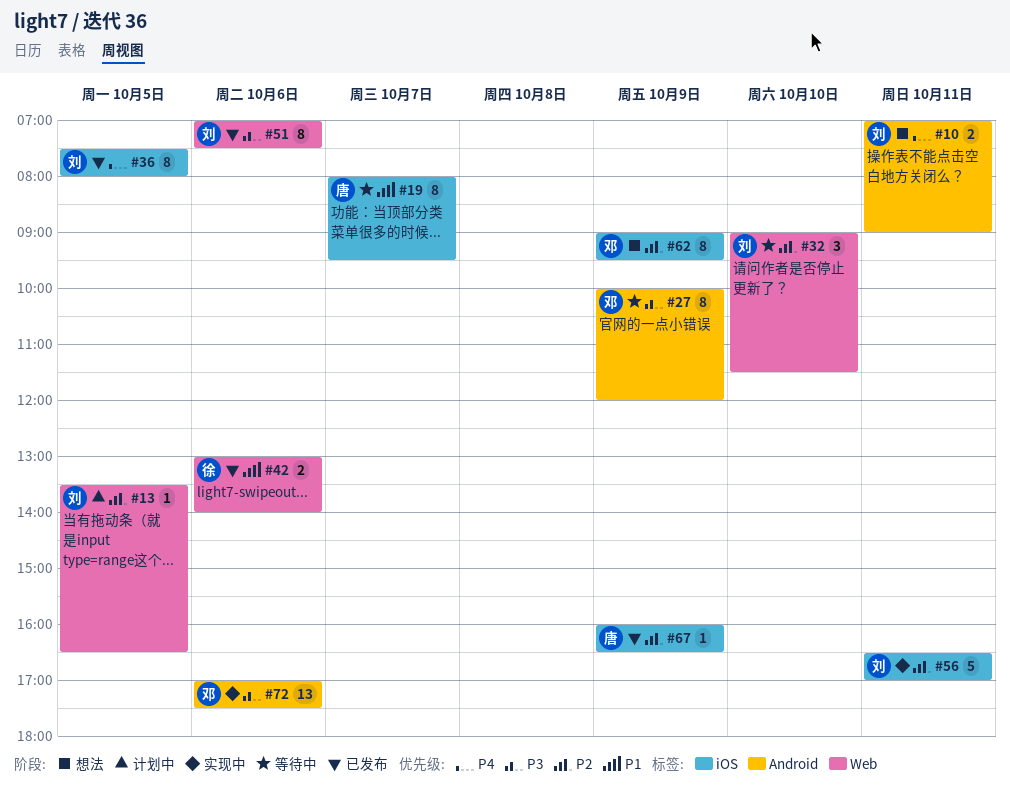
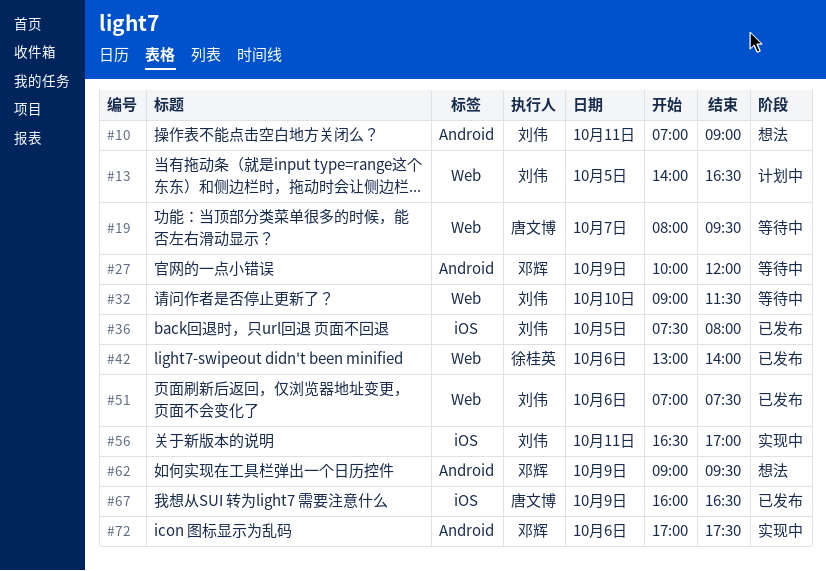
#13, begins: 13:30 -> 14:00
#19, label: iOS -> Web
#62, label: iOS -> Android

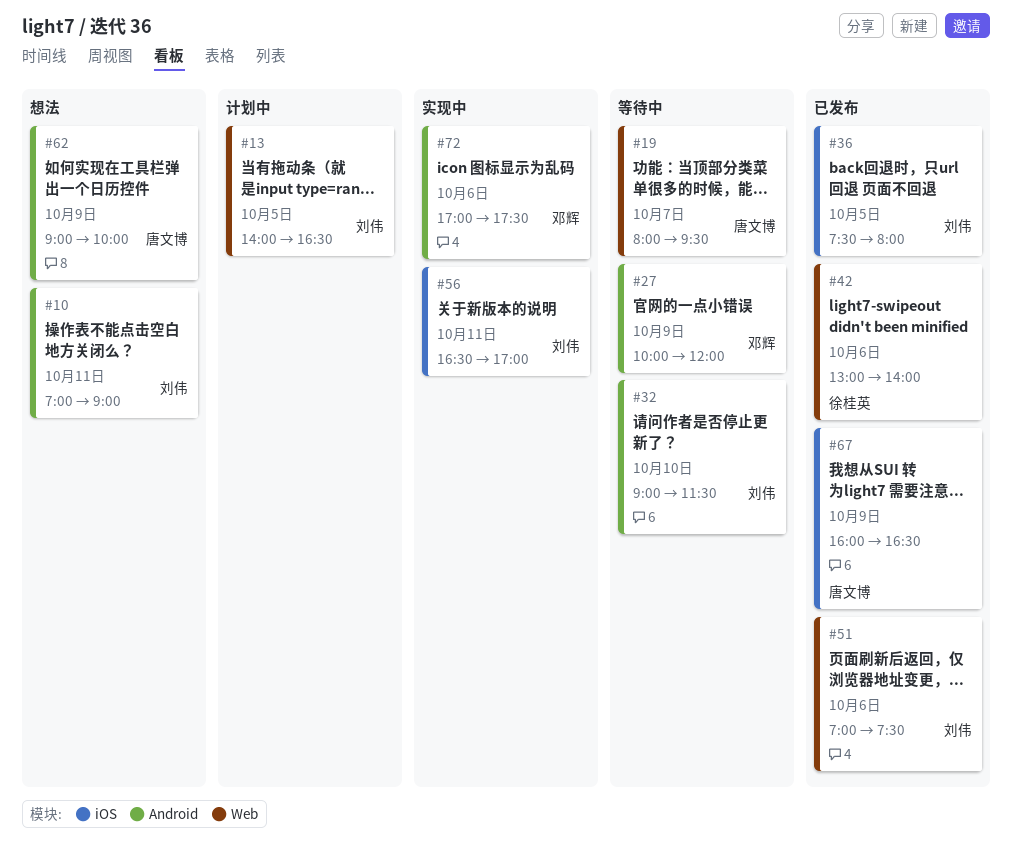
#32, label: Web -> Android
#62, owner: 邓辉 -> 唐文博
#62, ends: 09:30 -> 10:00

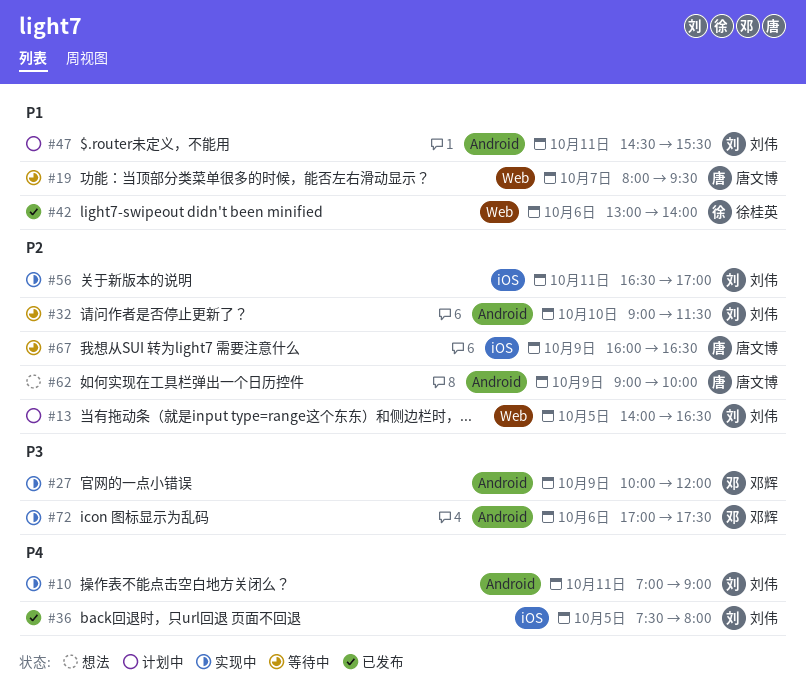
#10, status: 想法 -> 实现中
#27, status: 等待中 -> 实现中
#47: none -> present
#51: present -> none
#67, status: 已发布 -> 等待中

